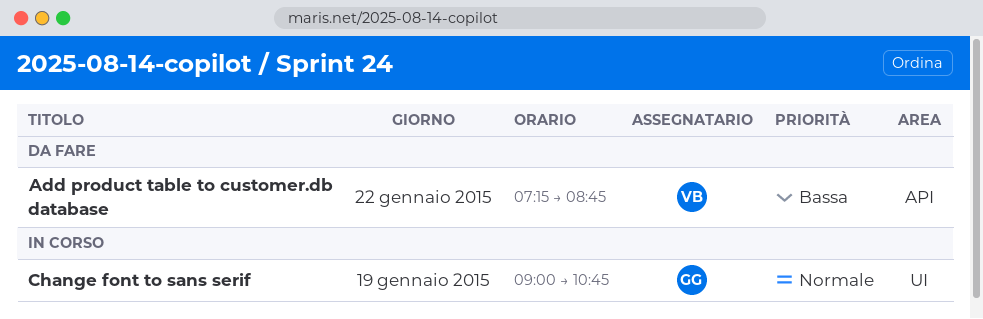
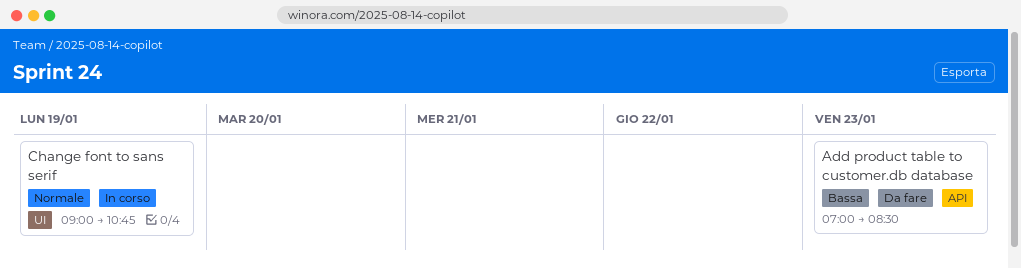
Add product table to customer.db database, day: Jan 22 -> Jan 23
Add product table to customer.db database, begins: 07:15 -> 07:00
Add product table to customer.db database, ends: 08:45 -> 08:30

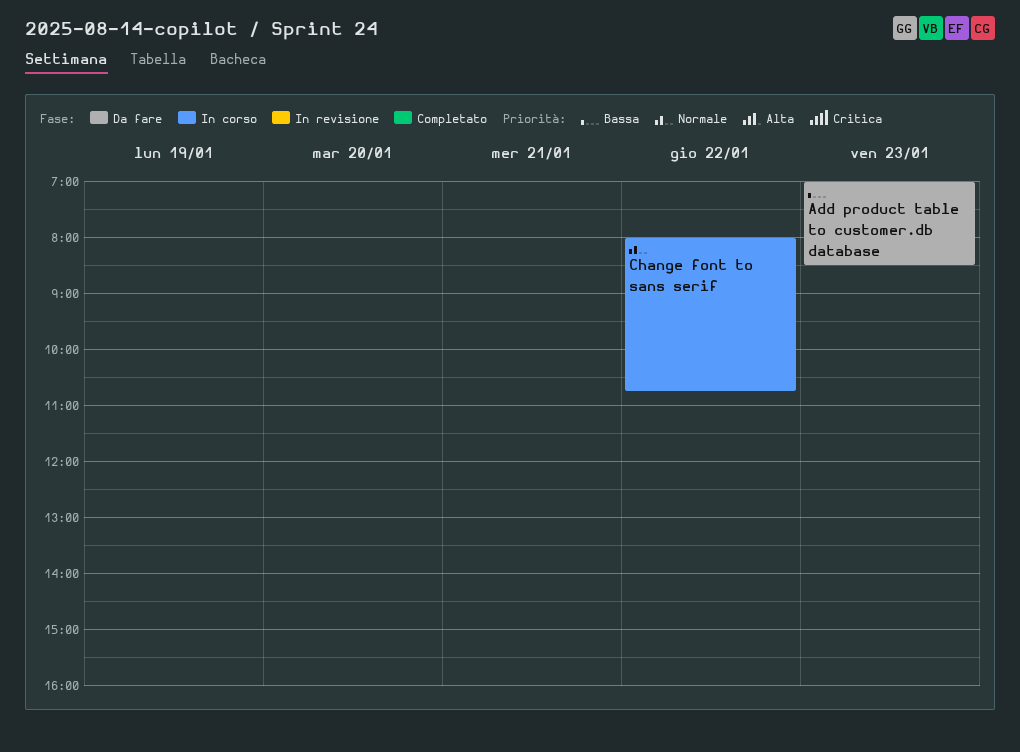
Change font to sans serif, day: Jan 19 -> Jan 22
Change font to sans serif, begins: 09:00 -> 08:00

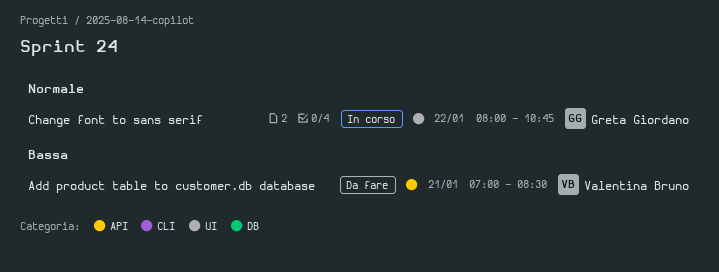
Add product table to customer.db database, day: Jan 23 -> Jan 21

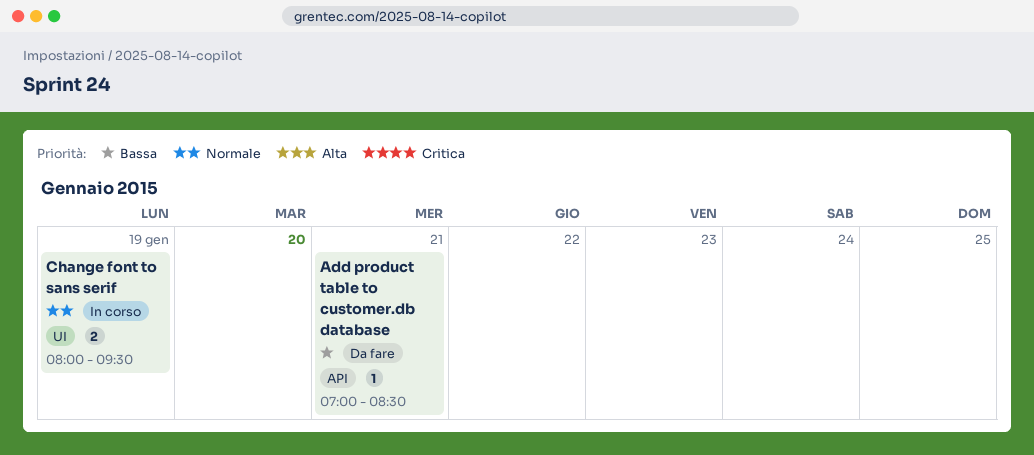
Change font to sans serif, day: Jan 22 -> Jan 19
Change font to sans serif, ends: 10:45 -> 09:30

